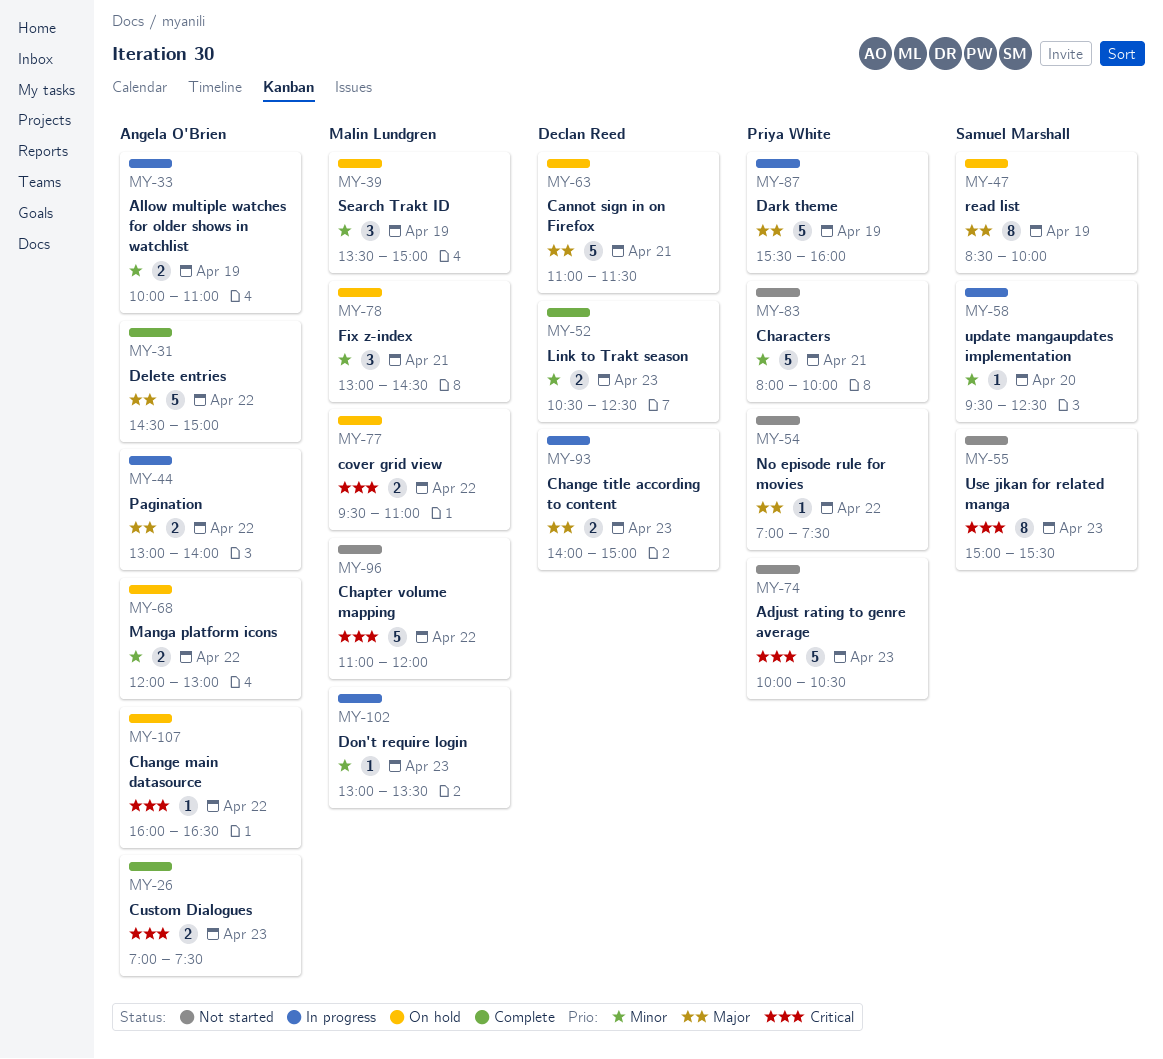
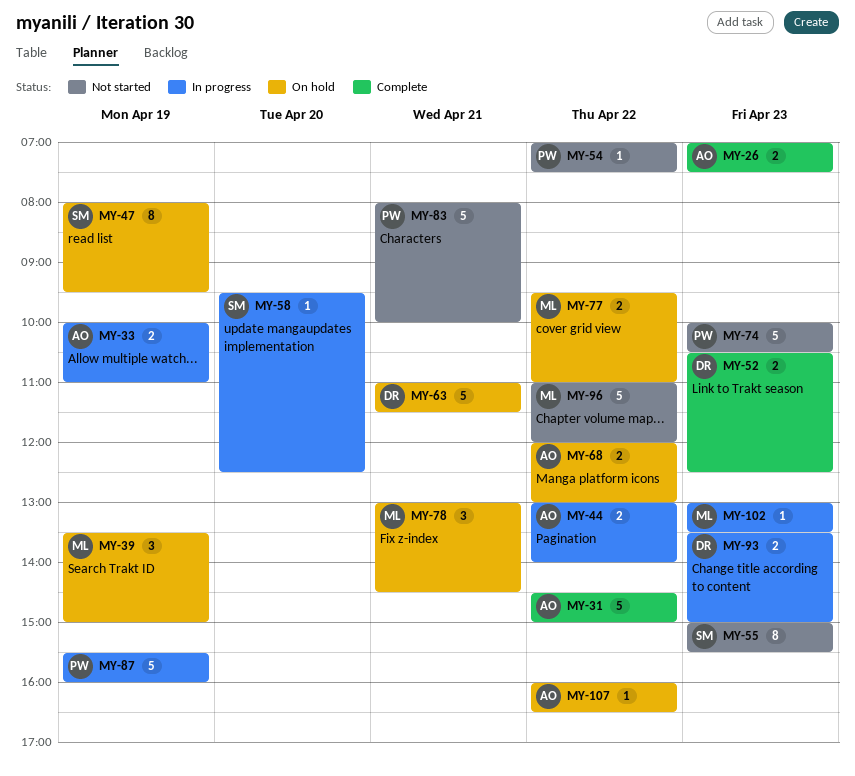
MY-47, begins: 08:30 -> 08:00
MY-47, ends: 10:00 -> 09:30
MY-93, begins: 14:00 -> 13:30

